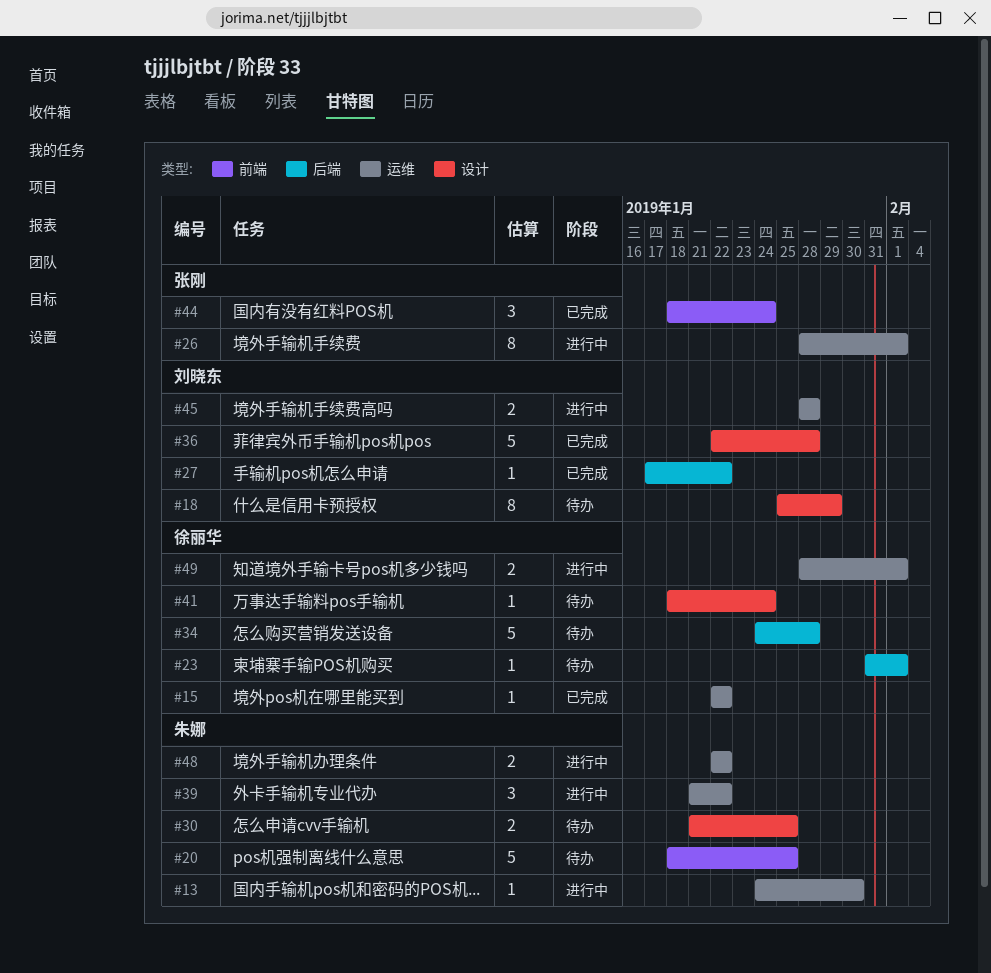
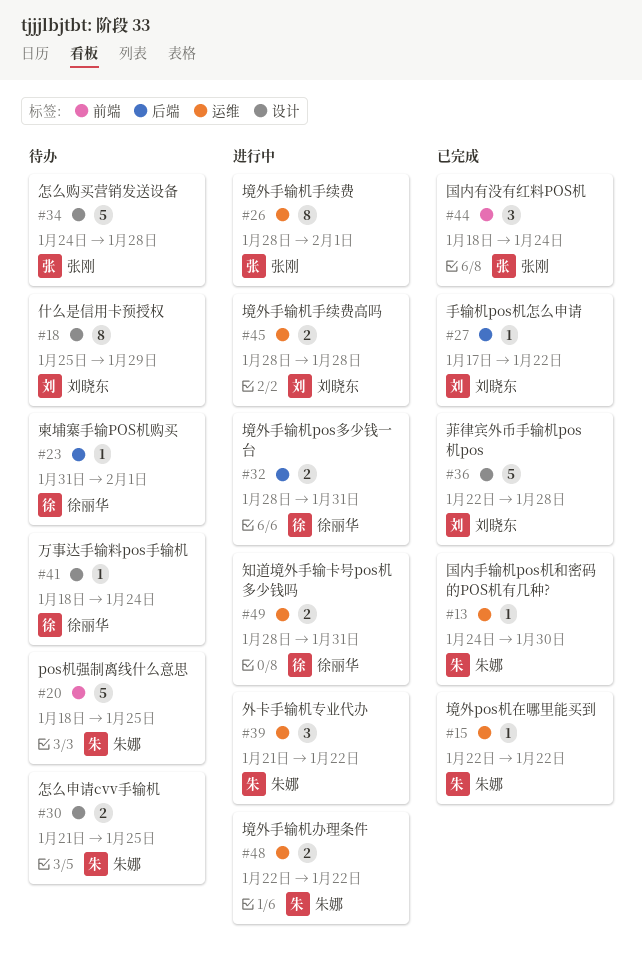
#13, status: 进行中 -> 已完成
#15, owner: 徐丽华 -> 朱娜
#32: none -> present
#34, owner: 徐丽华 -> 张刚
#34, label: 后端 -> 设计
#49, due: Feb 1 -> Jan 31

